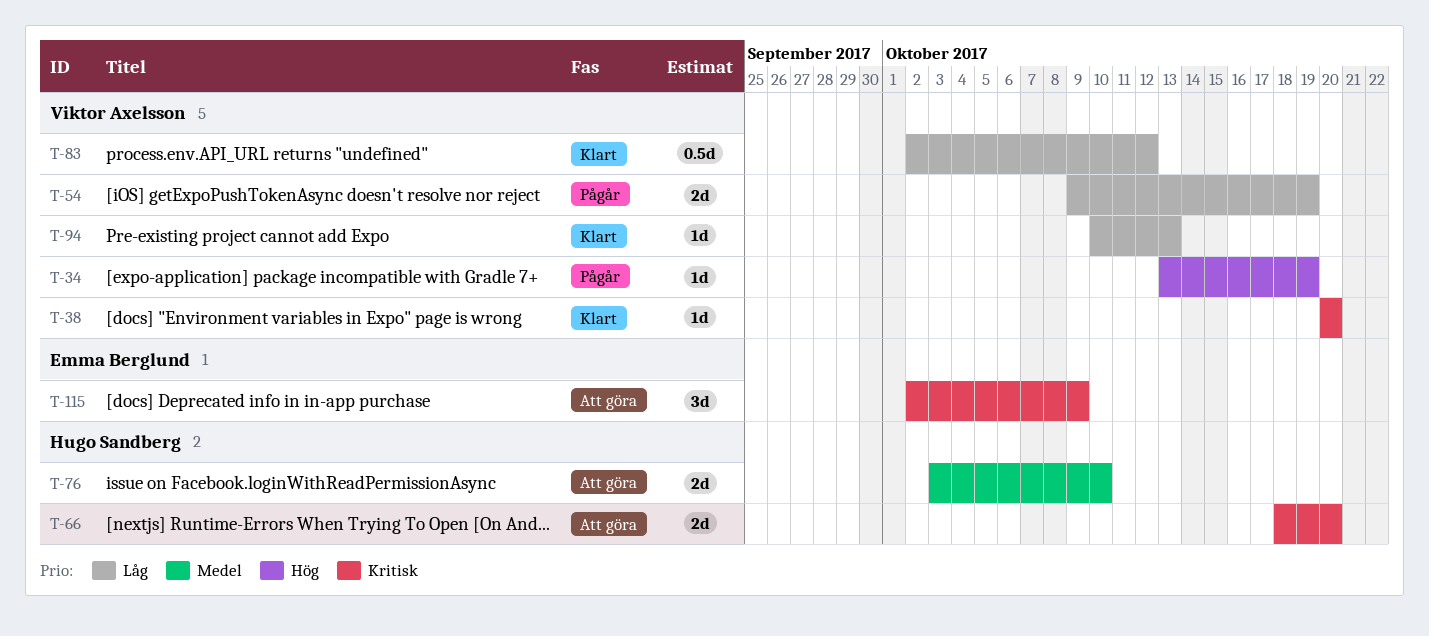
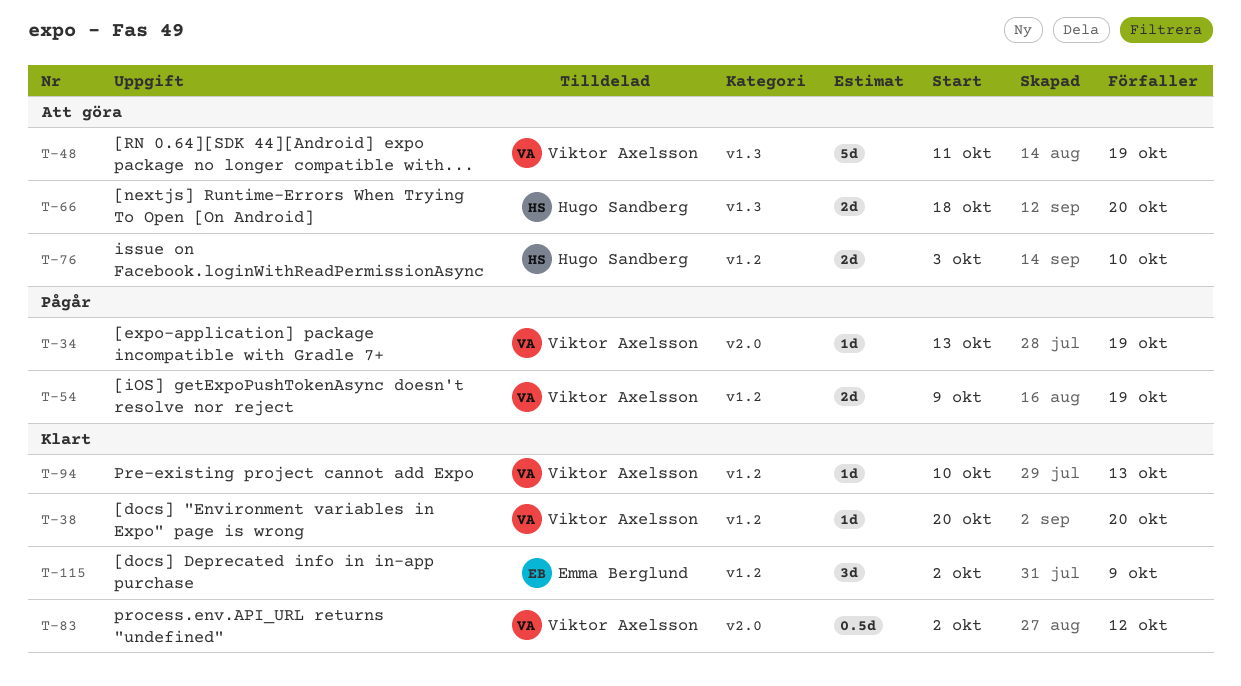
T-48: none -> present
T-115, status: Att göra -> Klart

